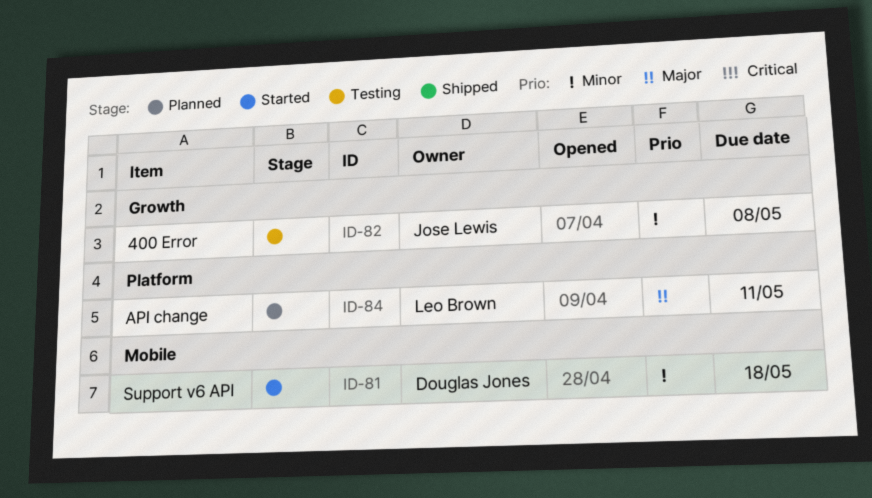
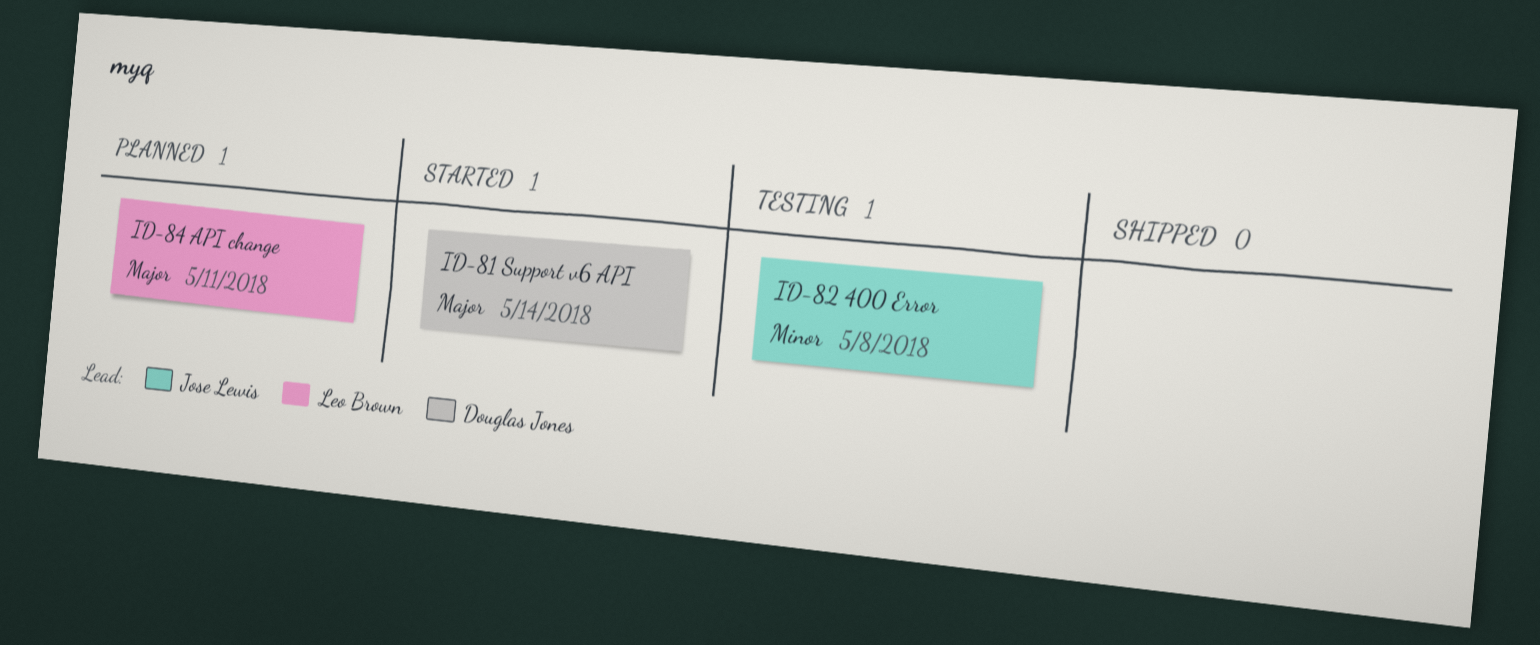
ID-81, priority: Minor -> Major
ID-81, due: May 18 -> May 14

